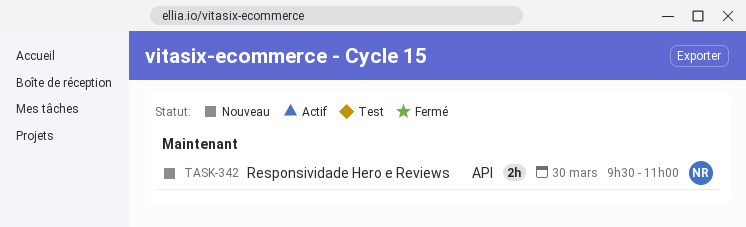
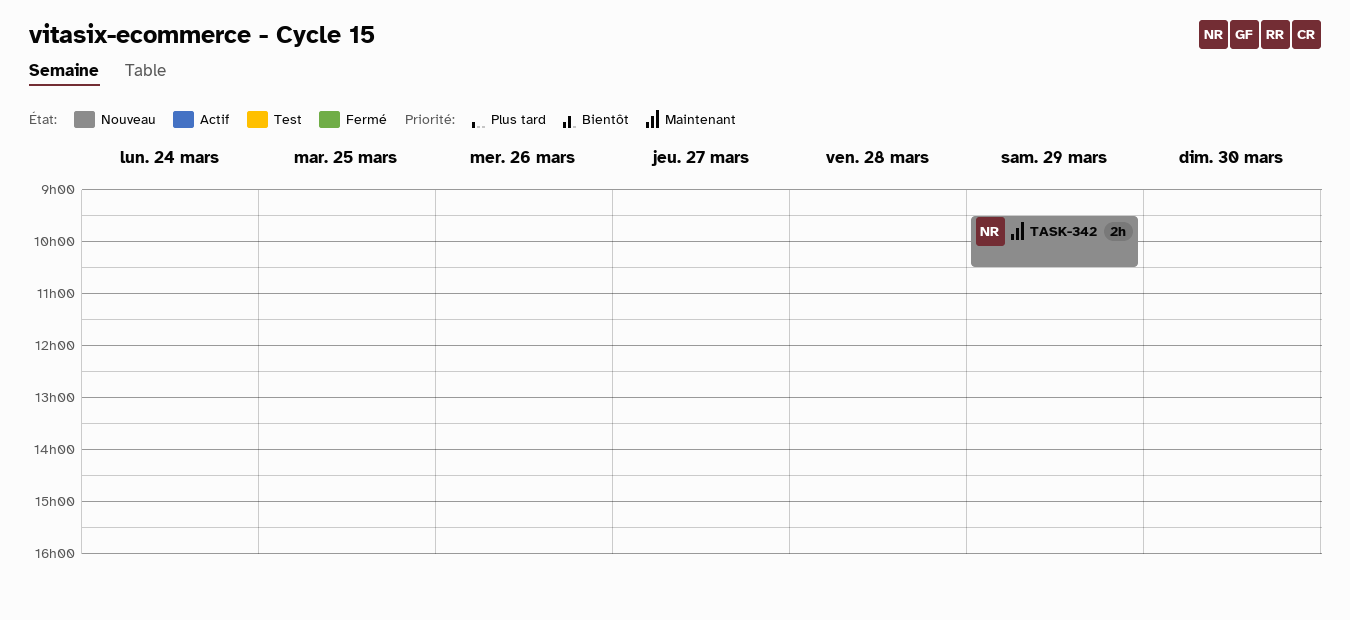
TASK-342, day: Mar 30 -> Mar 29
TASK-342, ends: 11:00 -> 10:30

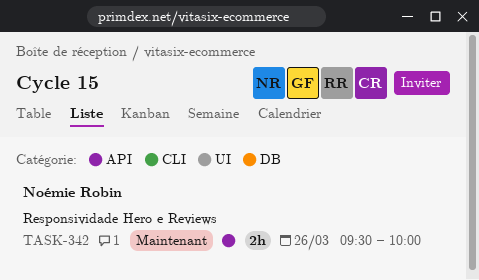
TASK-342, day: Mar 29 -> Mar 26
TASK-342, ends: 10:30 -> 10:00

